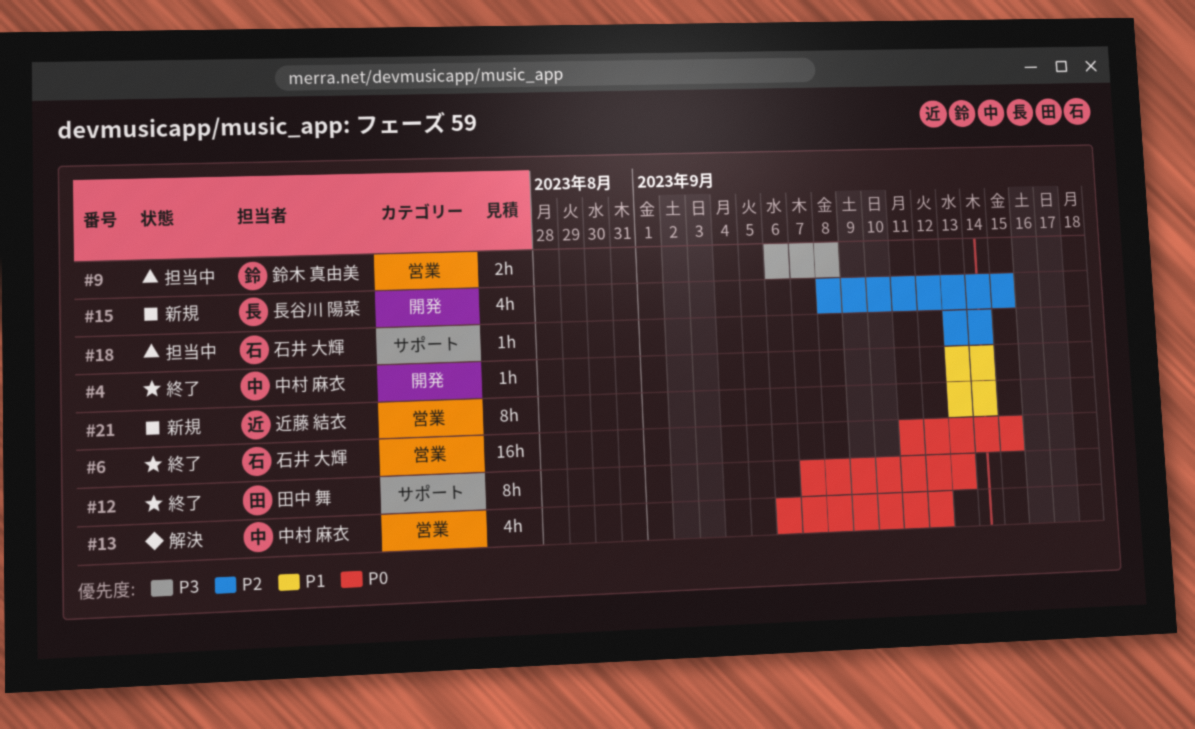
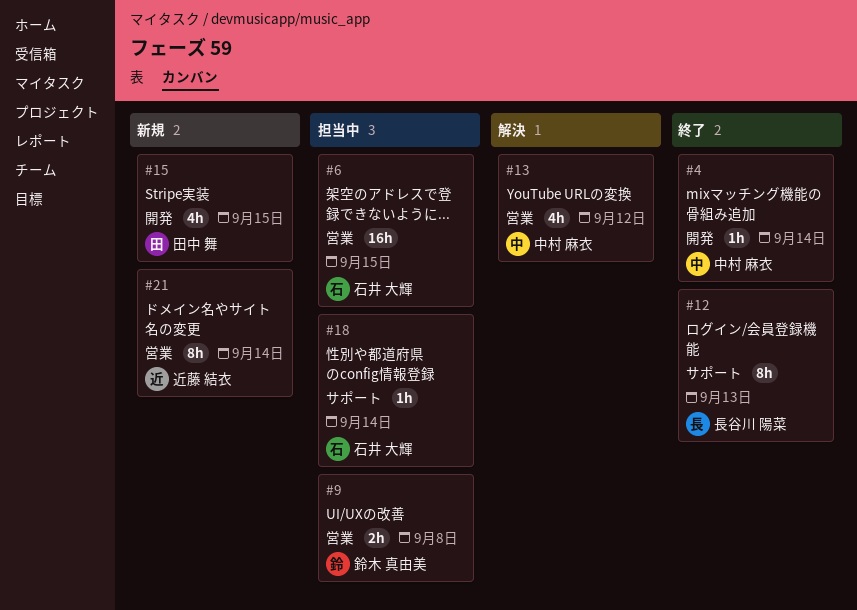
#6, status: 終了 -> 担当中
#12, owner: 田中 舞 -> 長谷川 陽菜
#15, owner: 長谷川 陽菜 -> 田中 舞

